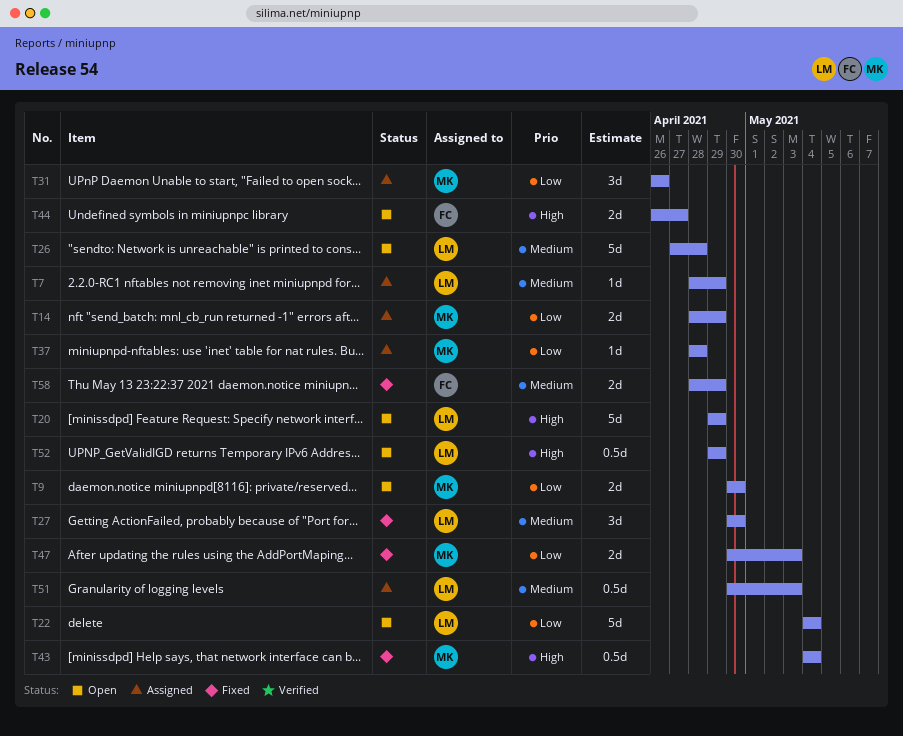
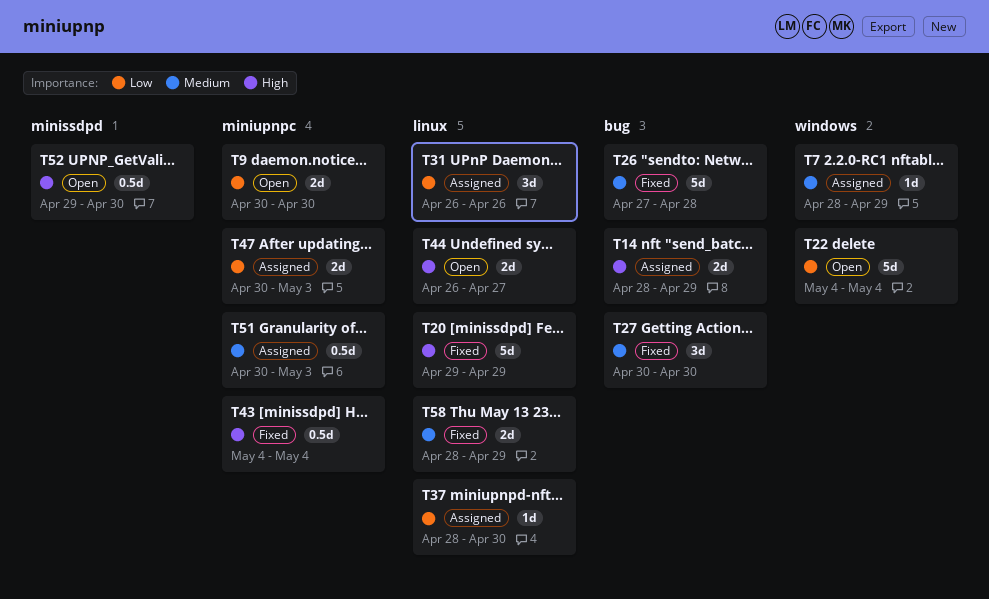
T14, priority: Low -> High
T20, status: Open -> Fixed
T26, status: Open -> Fixed
T37, due: Apr 28 -> Apr 30
T47, status: Fixed -> Assigned
T52, due: Apr 29 -> Apr 30

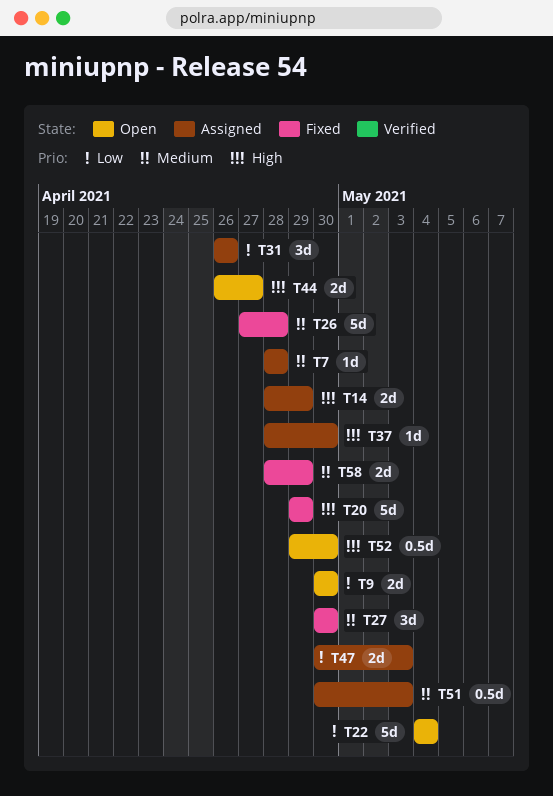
T7, due: Apr 29 -> Apr 28
T37, priority: Low -> High
T43: present -> none

